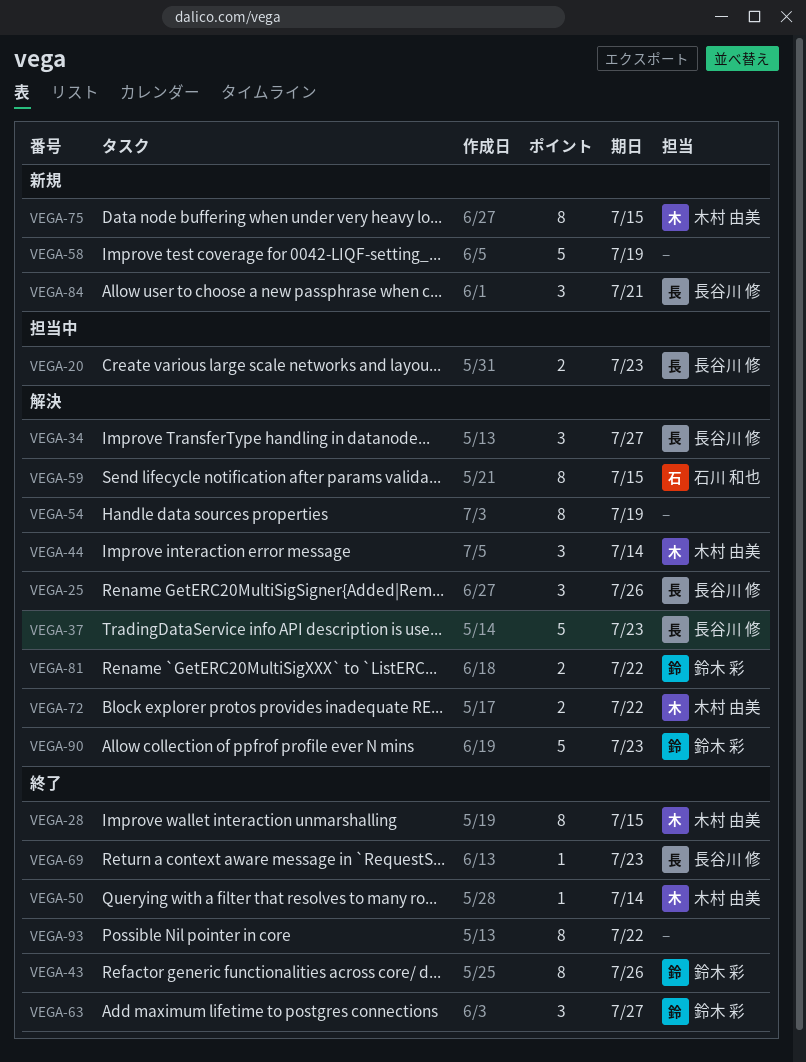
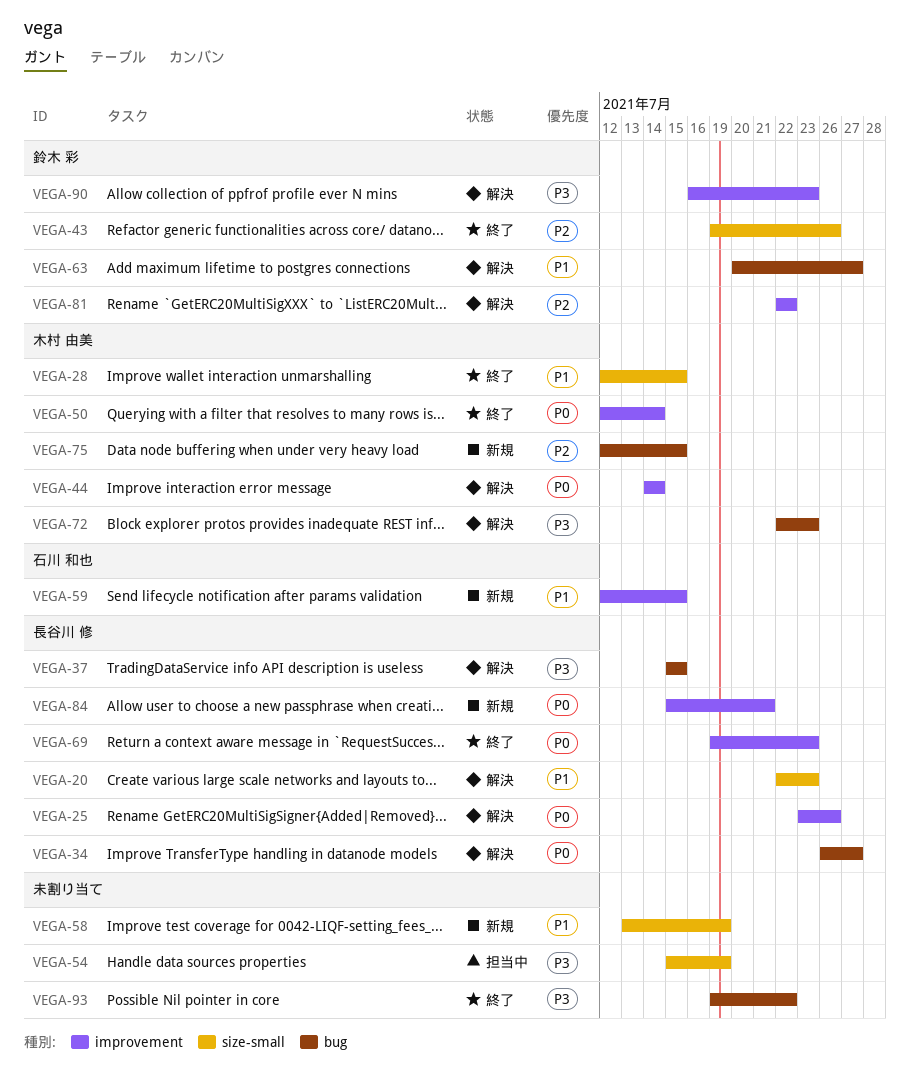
VEGA-20, status: 担当中 -> 解決
VEGA-37, due: Jul 23 -> Jul 15
VEGA-54, status: 解決 -> 担当中
VEGA-59, status: 解決 -> 新規
VEGA-63, status: 終了 -> 解決
VEGA-72, due: Jul 22 -> Jul 23

